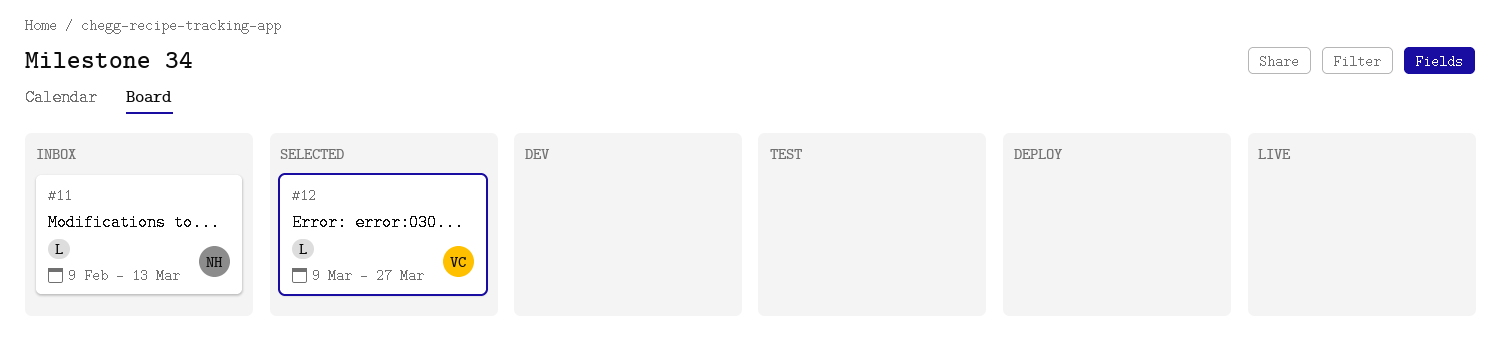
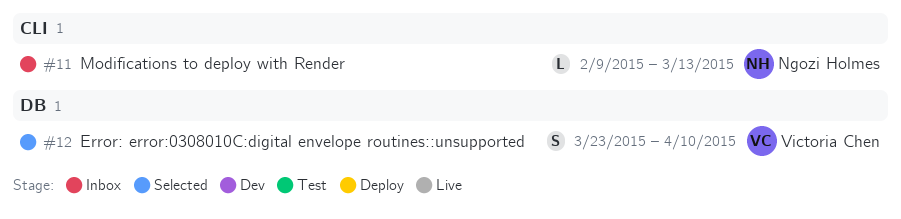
#12, estimate: L -> S
#12, start: Mar 9 -> Mar 23
#12, due: Mar 27 -> Apr 10

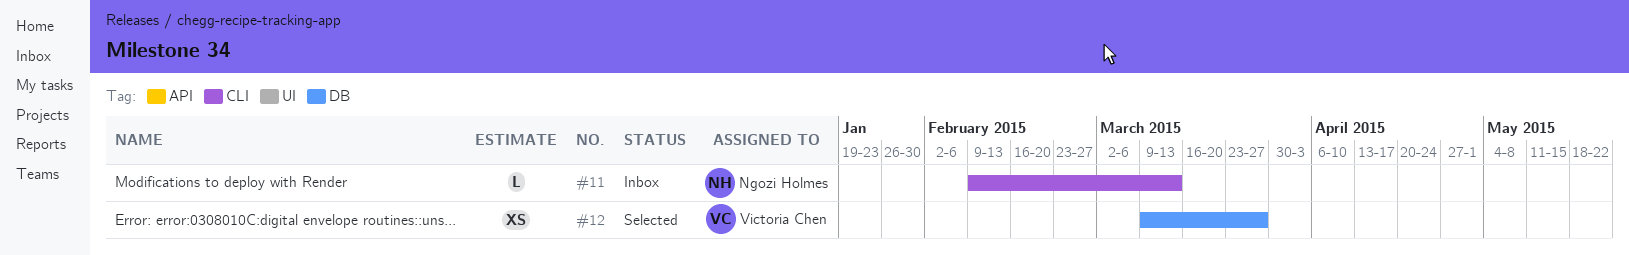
#12, estimate: S -> XS
#12, start: Mar 23 -> Mar 9
#12, due: Apr 10 -> Mar 27

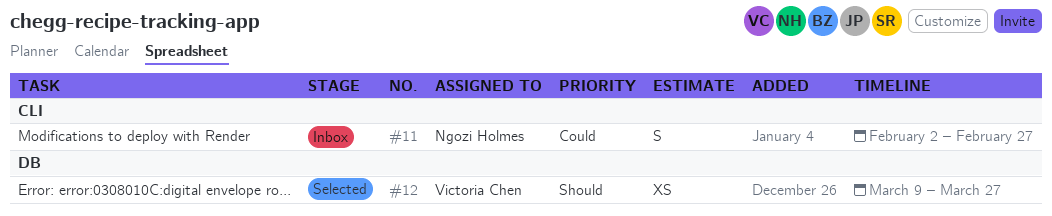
#11, estimate: L -> S
#11, start: Feb 9 -> Feb 2
#11, due: Mar 13 -> Feb 27

